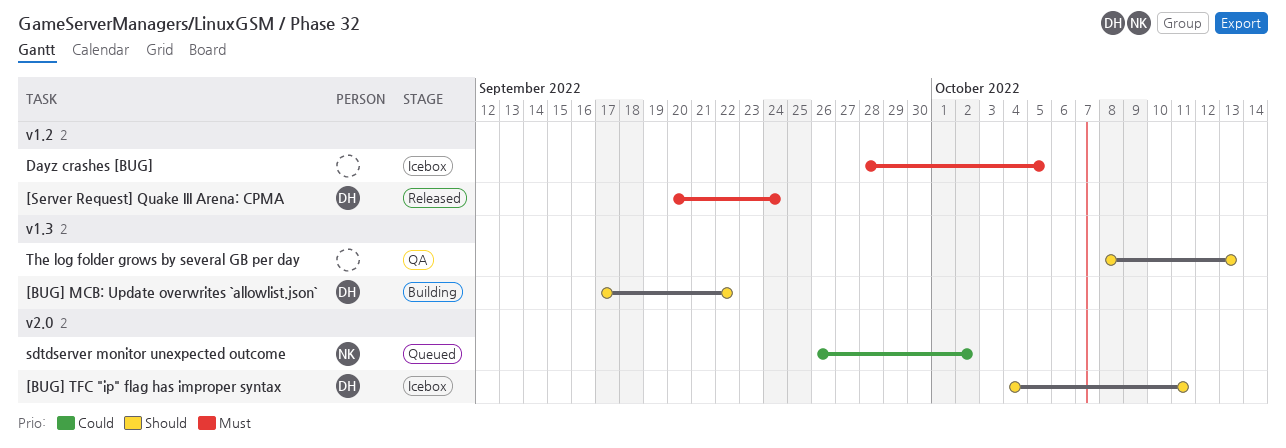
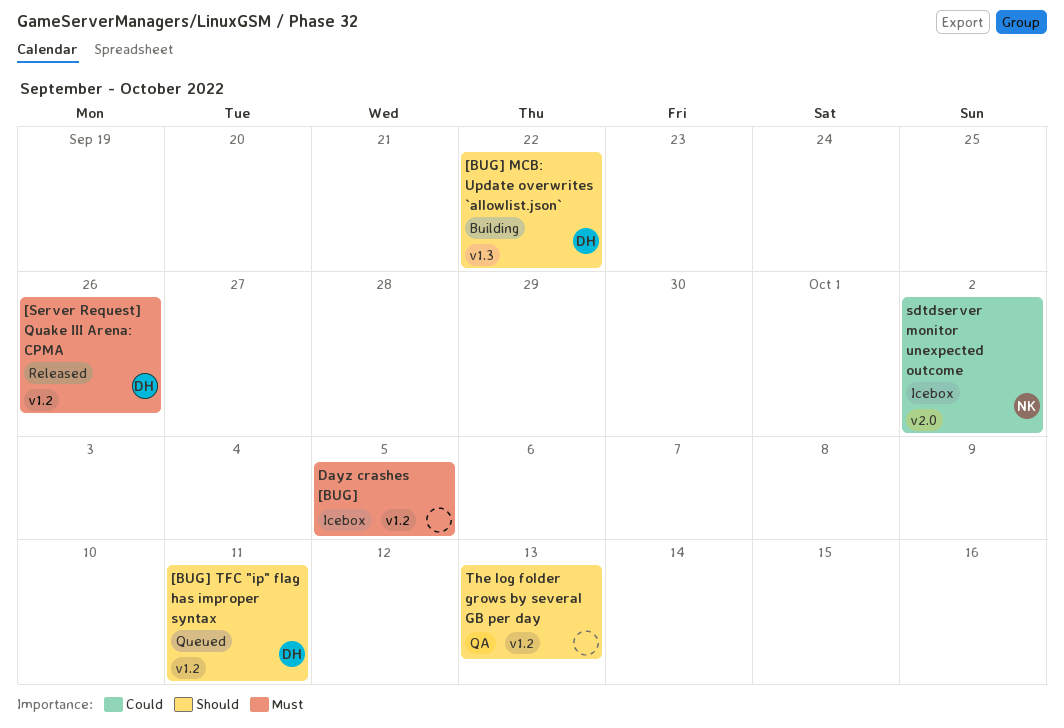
[BUG] TFC "ip" flag has improper syntax, status: Icebox -> Queued
[BUG] TFC "ip" flag has improper syntax, label: v2.0 -> v1.2
[Server Request] Quake III Arena: CPMA, due: Sep 24 -> Sep 26
sdtdserver monitor unexpected outcome, status: Queued -> Icebox
The log folder grows by several GB per day, label: v1.3 -> v1.2

